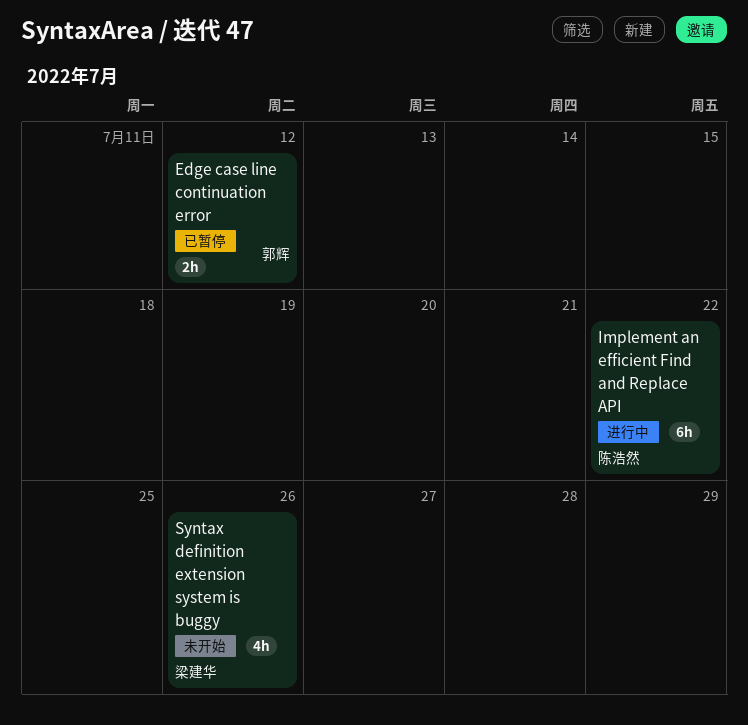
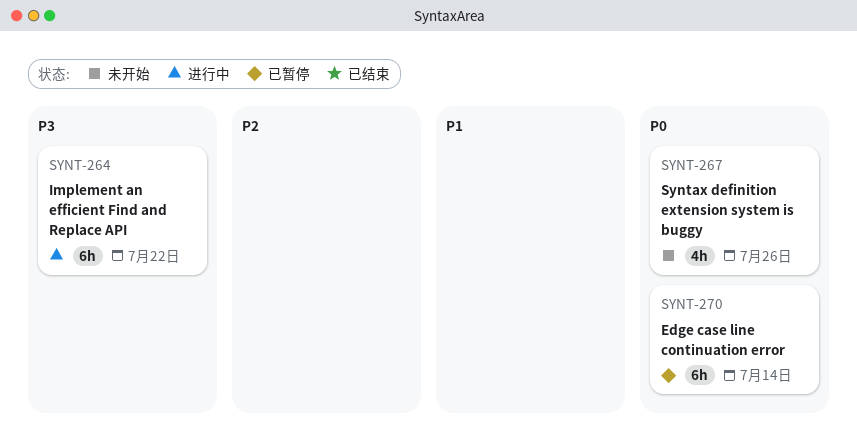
Edge case line continuation error, estimate: 2h -> 6h
Edge case line continuation error, due: Jul 12 -> Jul 14

